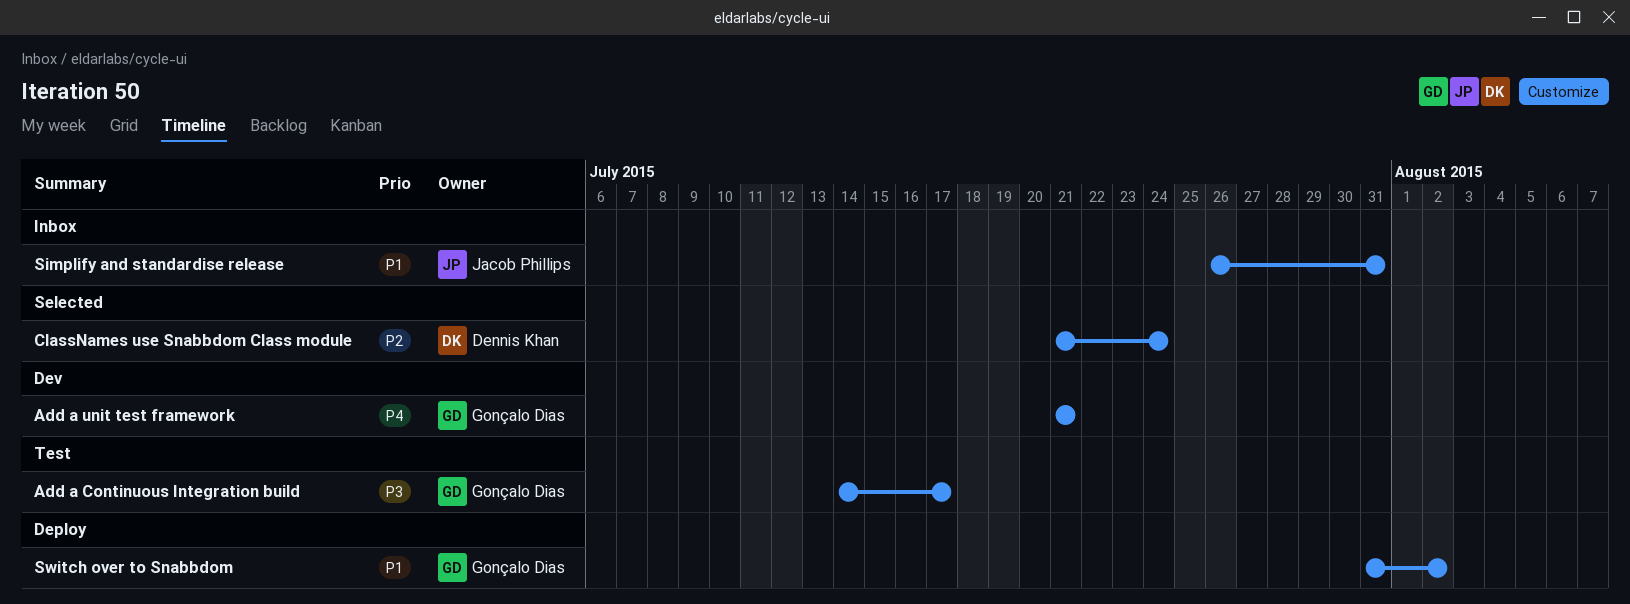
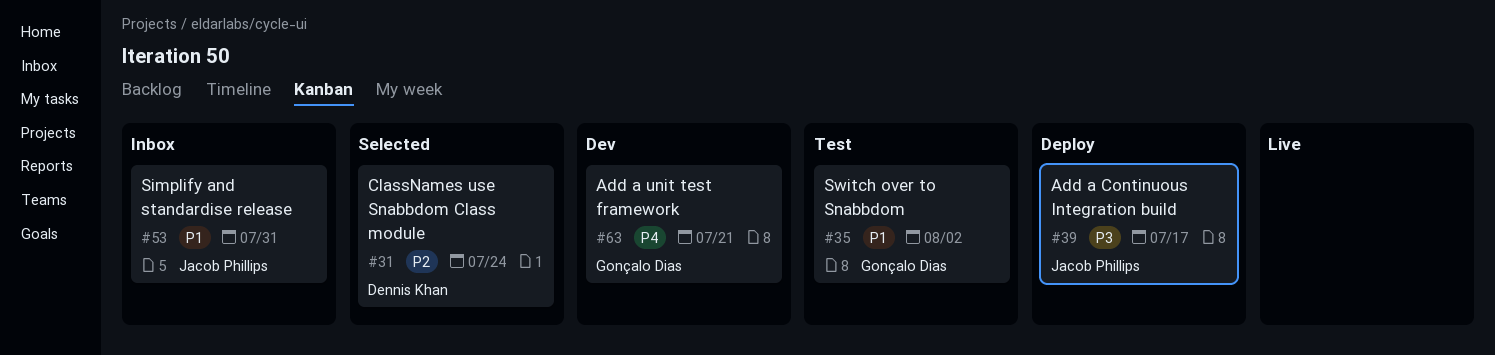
Add a Continuous Integration build, status: Test -> Deploy
Add a Continuous Integration build, owner: Gonçalo Dias -> Jacob Phillips
Switch over to Snabbdom, status: Deploy -> Test

